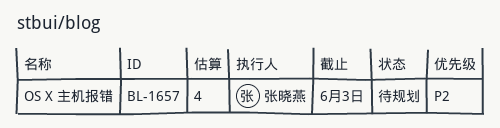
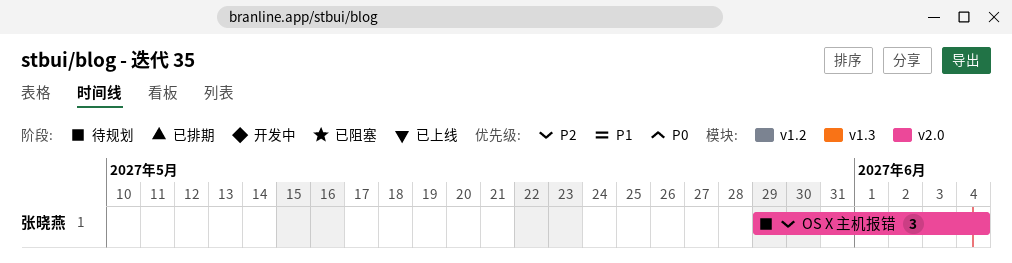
OS X 主机报错, estimate: 4 -> 3
OS X 主机报错, due: Jun 3 -> Jun 4

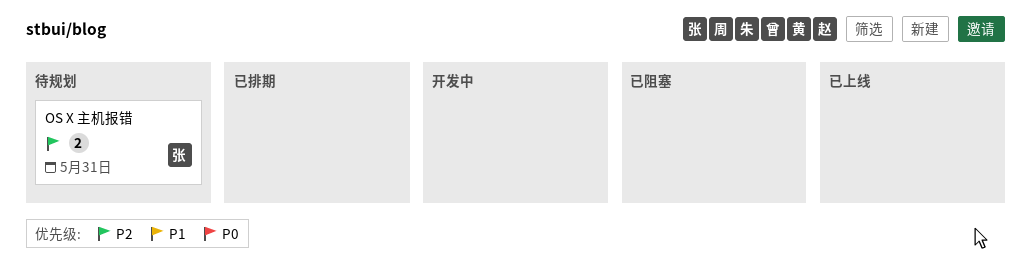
OS X 主机报错, estimate: 3 -> 2
OS X 主机报错, due: Jun 4 -> May 31

